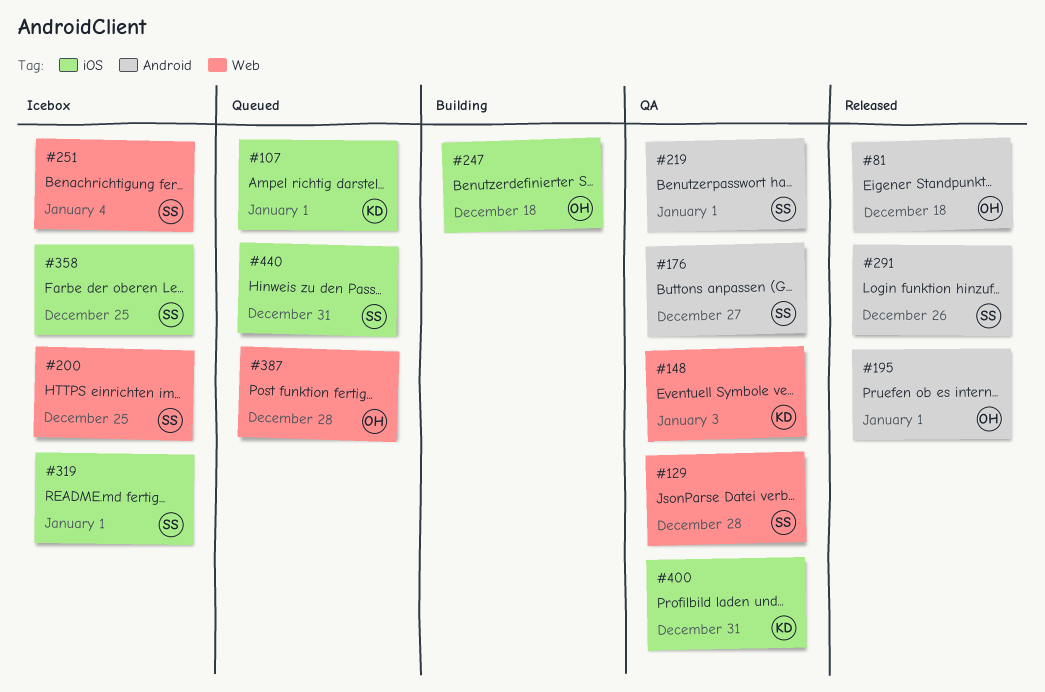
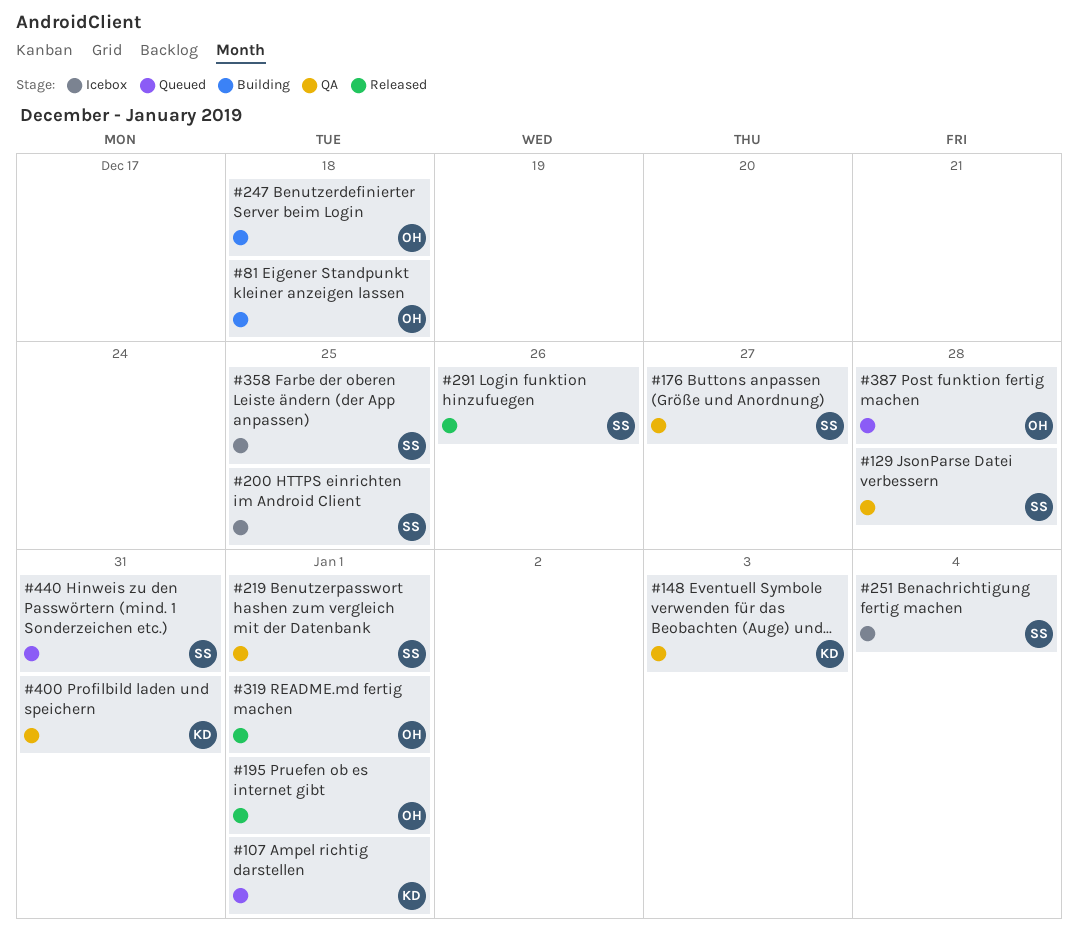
#81, status: Released -> Building
#319, status: Icebox -> Released
#319, owner: SS -> OH

